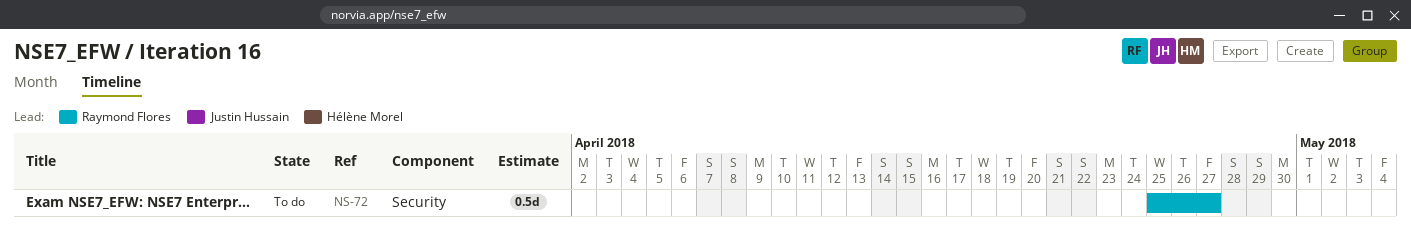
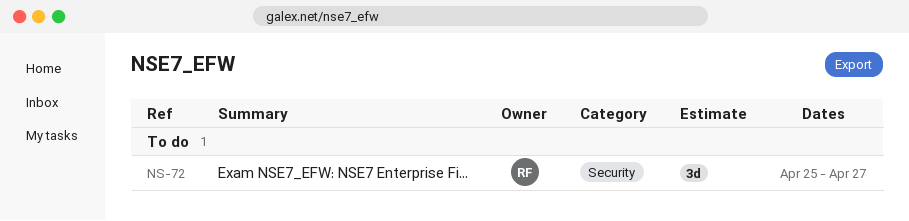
NS-72, estimate: 0.5d -> 3d

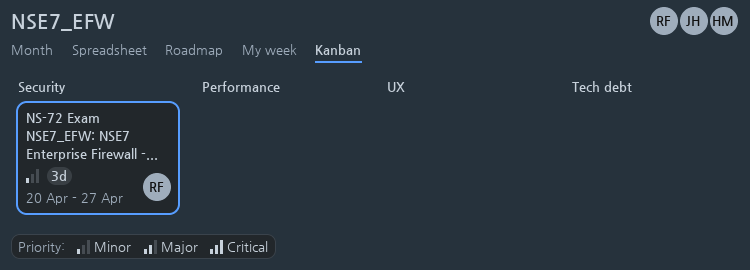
NS-72, start: Apr 25 -> Apr 20

